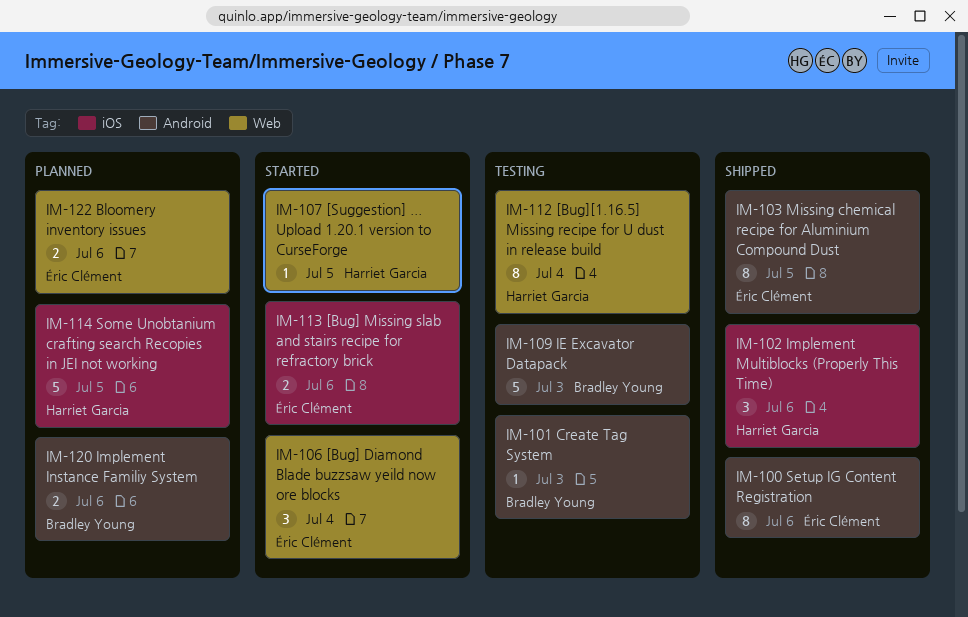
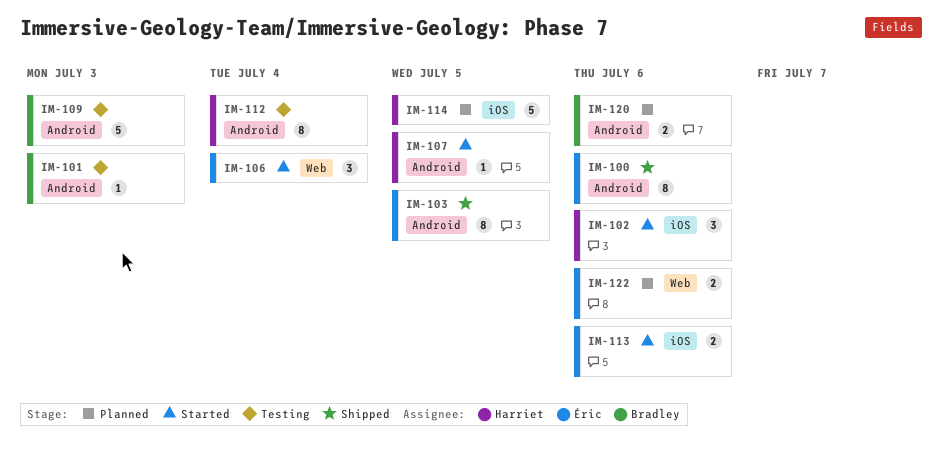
IM-102, status: Shipped -> Started
IM-107, label: Web -> Android
IM-112, label: Web -> Android

